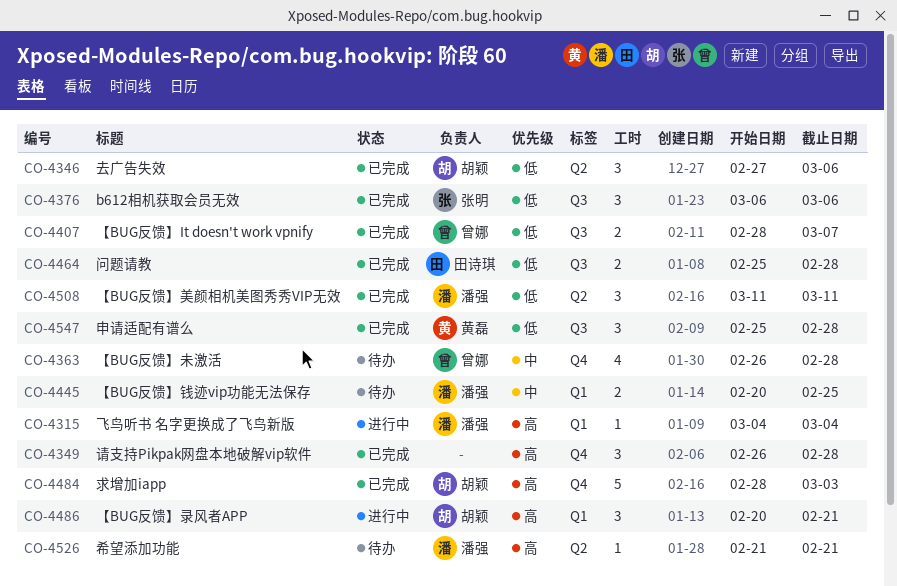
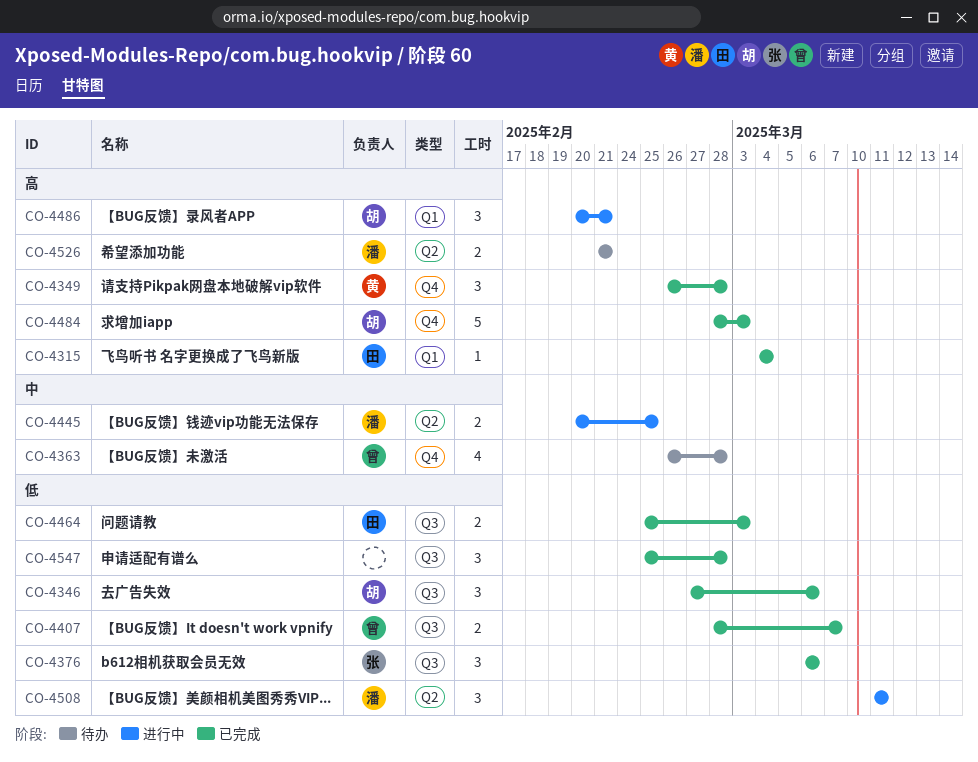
CO-4315, status: 进行中 -> 已完成
CO-4315, owner: 潘强 -> 田诗琪
CO-4346, label: Q2 -> Q3
CO-4349, owner: none -> 黄磊
CO-4445, status: 待办 -> 进行中
CO-4445, label: Q1 -> Q2
CO-4464, due: Feb 28 -> Mar 3
CO-4508, status: 已完成 -> 进行中
CO-4526, estimate: 1 -> 2
CO-4547, owner: 黄磊 -> none

